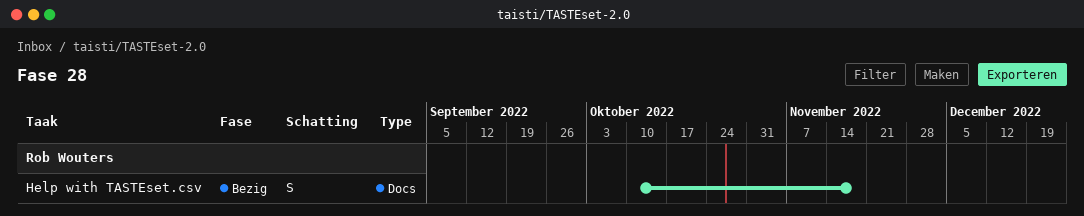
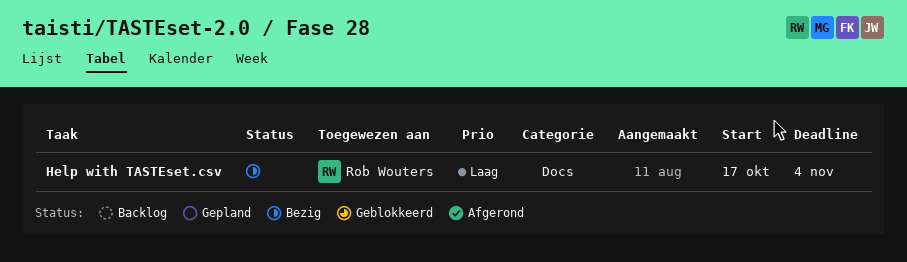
Help with TASTEset.csv, start: Oct 10 -> Oct 17
Help with TASTEset.csv, due: Nov 18 -> Nov 4

